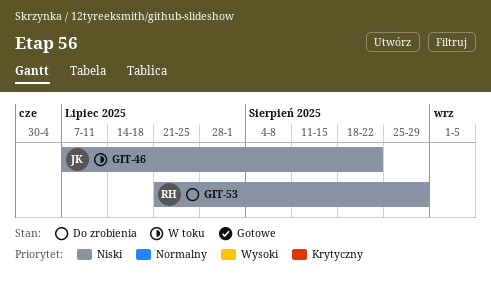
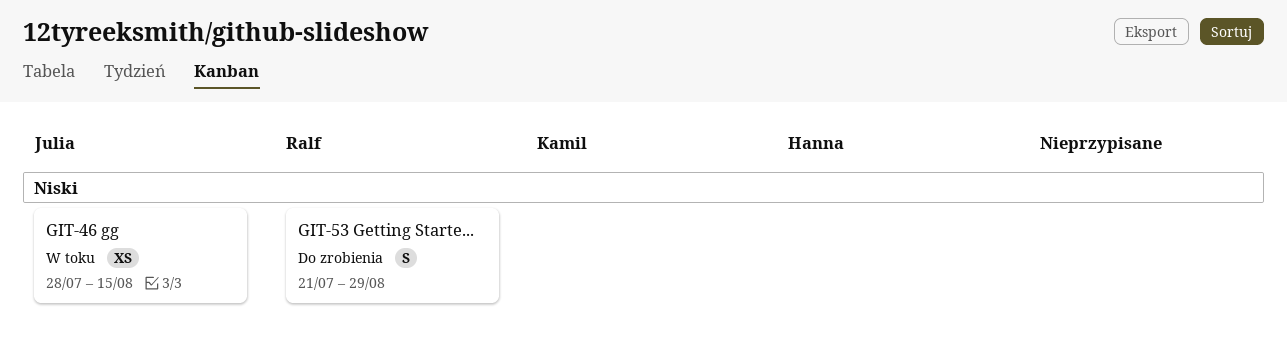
GIT-46, start: Jul 7 -> Jul 28
GIT-46, due: Aug 22 -> Aug 15

